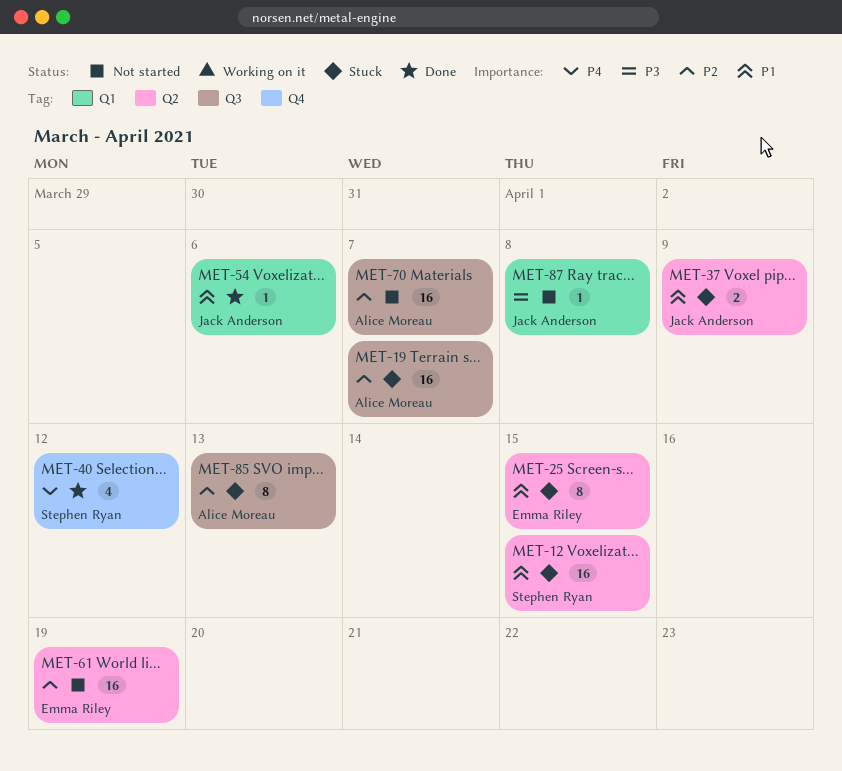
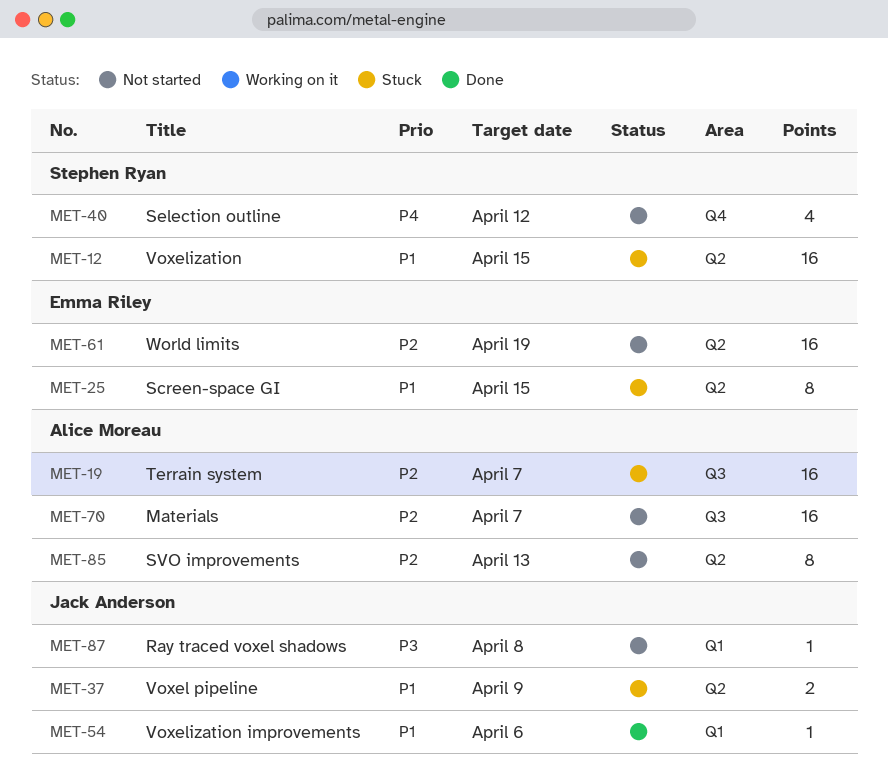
MET-40, status: Done -> Not started
MET-85, status: Stuck -> Not started
MET-85, label: Q3 -> Q2

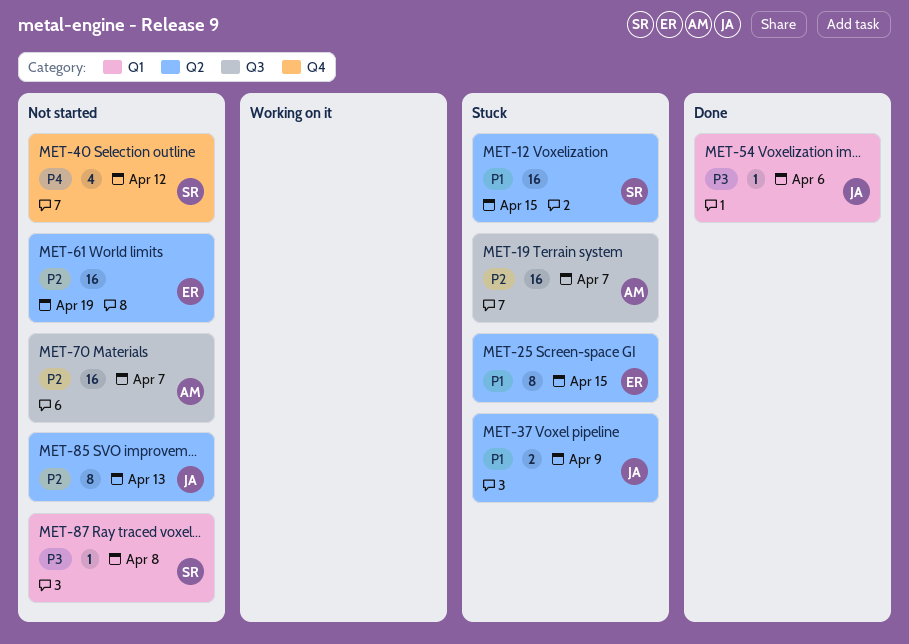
MET-54, priority: P1 -> P3
MET-85, owner: Alice Moreau -> Jack Anderson
MET-87, owner: Jack Anderson -> Stephen Ryan

